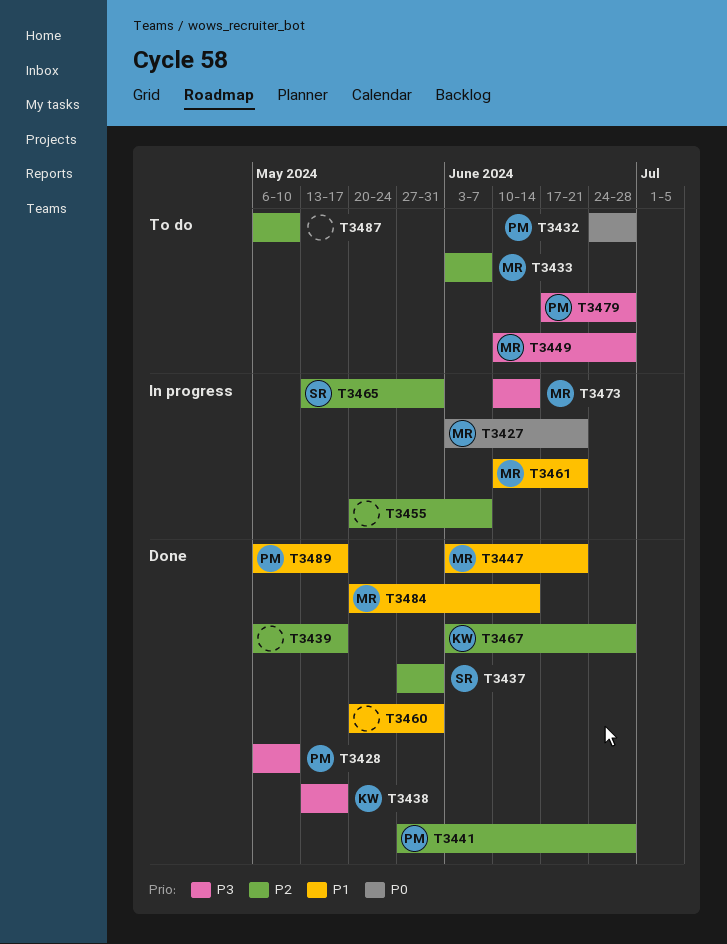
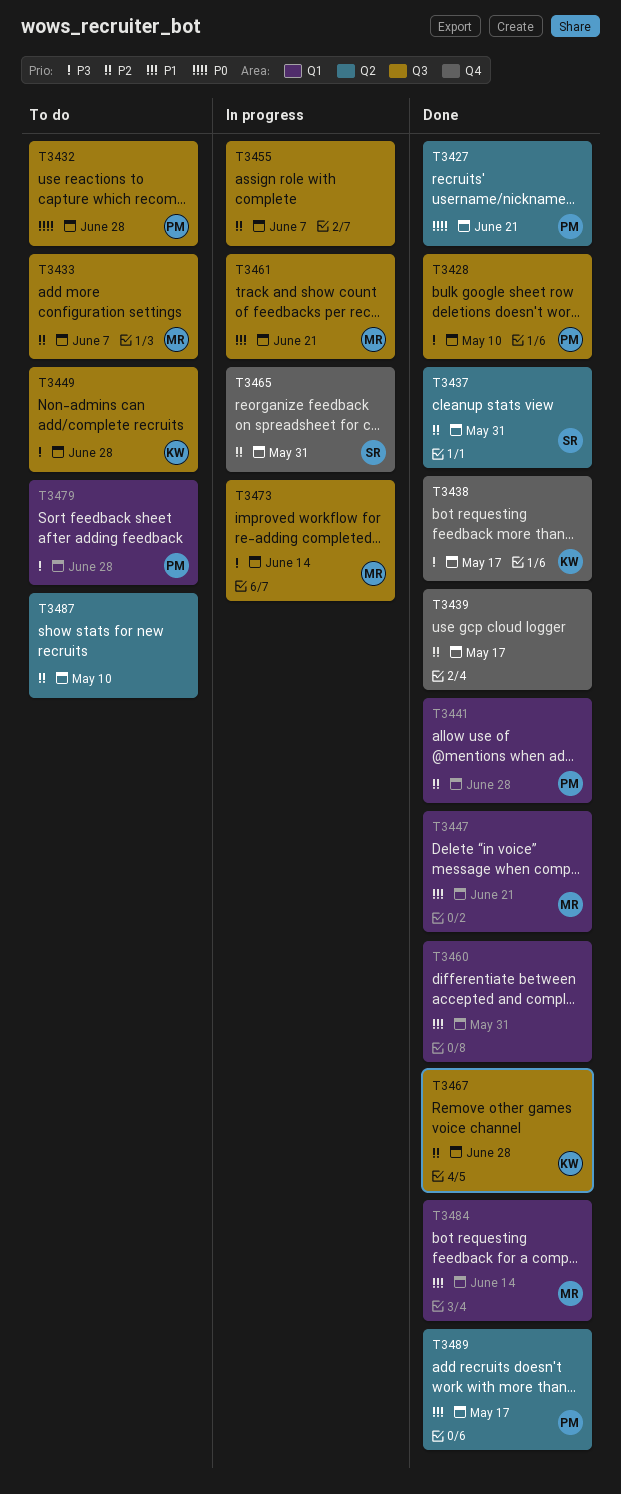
T3427, status: In progress -> Done
T3427, owner: MR -> PM
T3449, owner: MR -> KW

